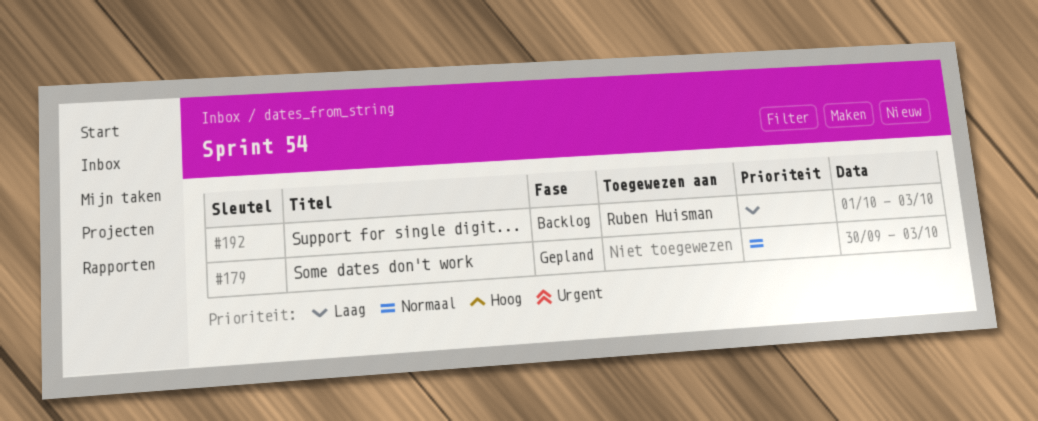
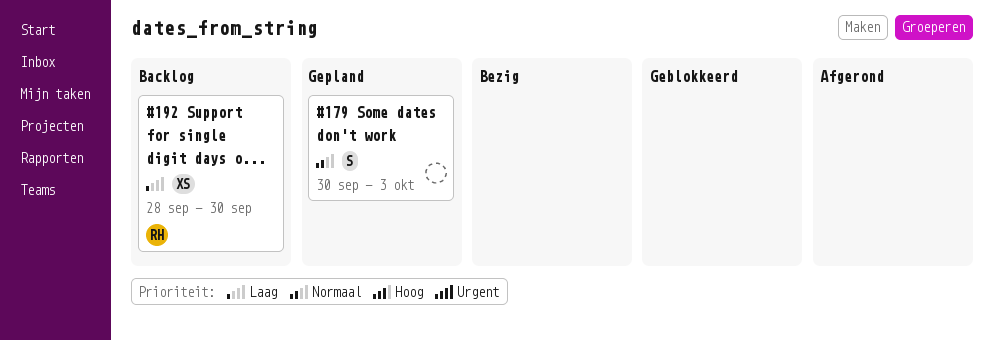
#192, start: Oct 1 -> Sep 28
#192, due: Oct 3 -> Sep 30

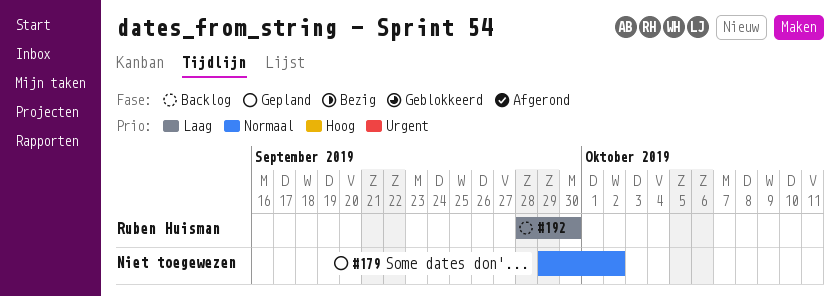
#179, start: Sep 30 -> Sep 29
#179, due: Oct 3 -> Oct 2

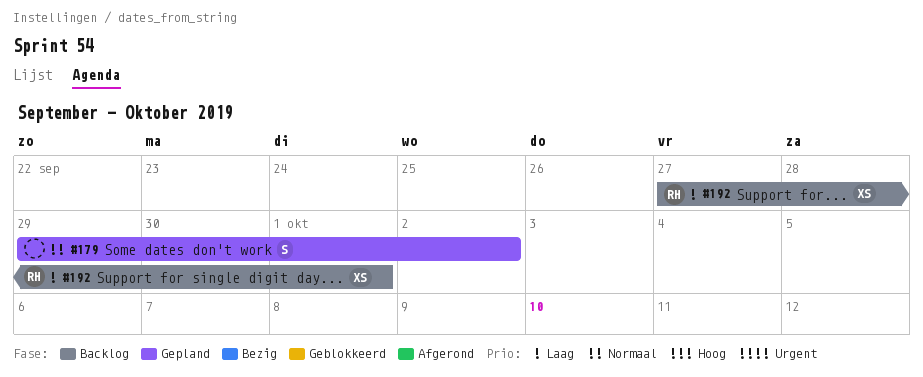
#192, start: Sep 28 -> Sep 27
#192, due: Sep 30 -> Oct 1

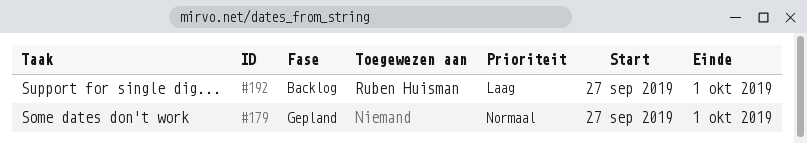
#179, start: Sep 29 -> Sep 27
#179, due: Oct 2 -> Oct 1

